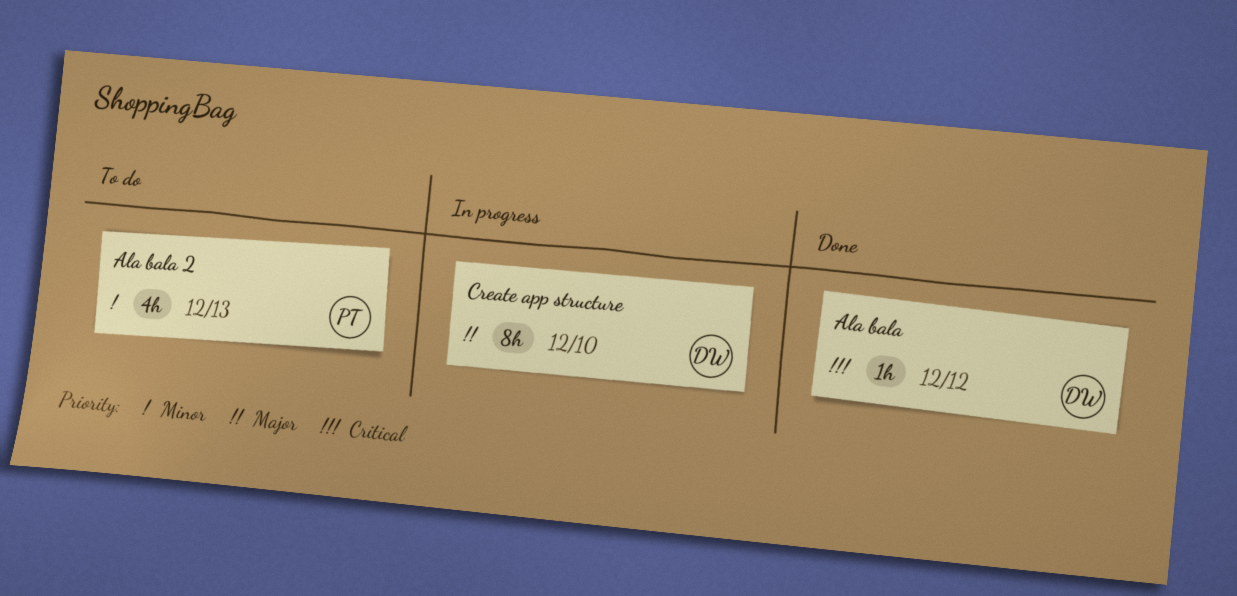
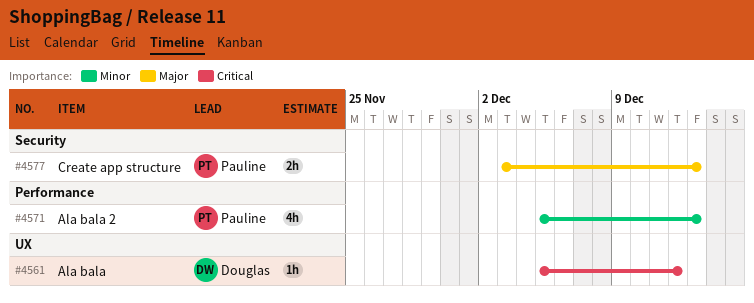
Create app structure, owner: Douglas -> Pauline
Create app structure, estimate: 8h -> 2h
Create app structure, due: Dec 10 -> Dec 13

